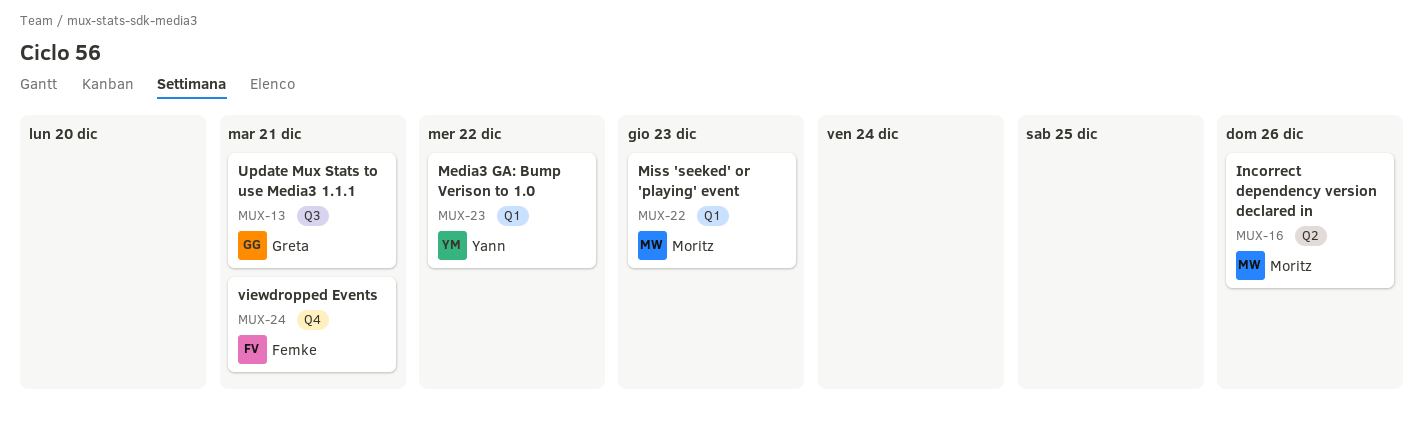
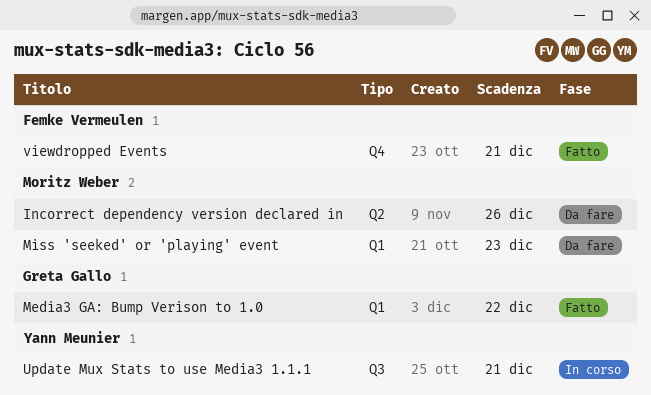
Media3 GA: Bump Verison to 1.0, owner: Yann Meunier -> Greta Gallo
Update Mux Stats to use Media3 1.1.1, owner: Greta Gallo -> Yann Meunier

